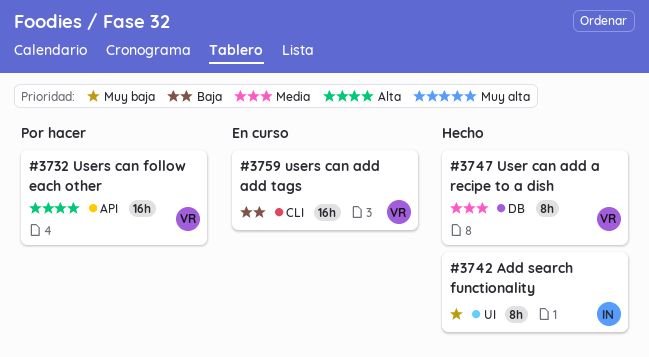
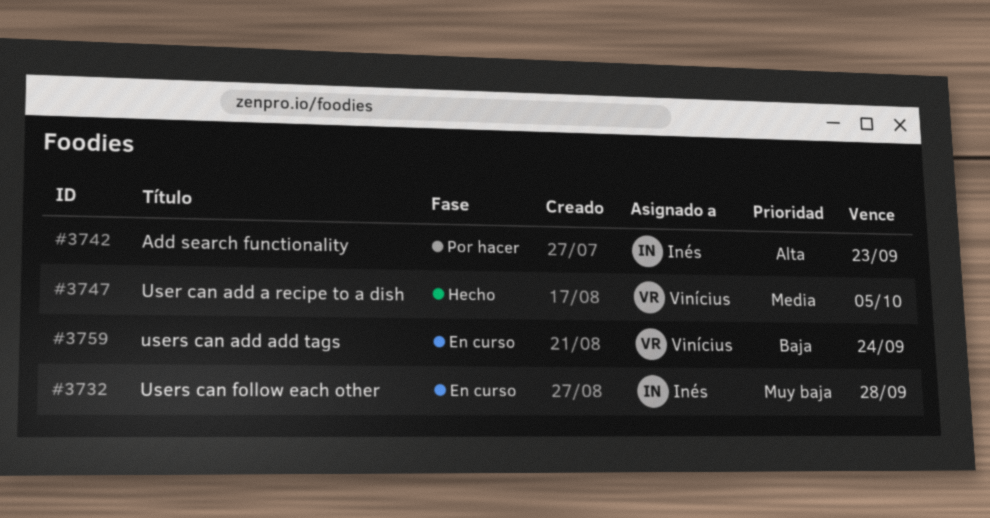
#3732, status: Por hacer -> En curso
#3732, owner: Vinícius -> Inés
#3732, priority: Alta -> Muy baja
#3742, status: Hecho -> Por hacer
#3742, priority: Muy baja -> Alta

